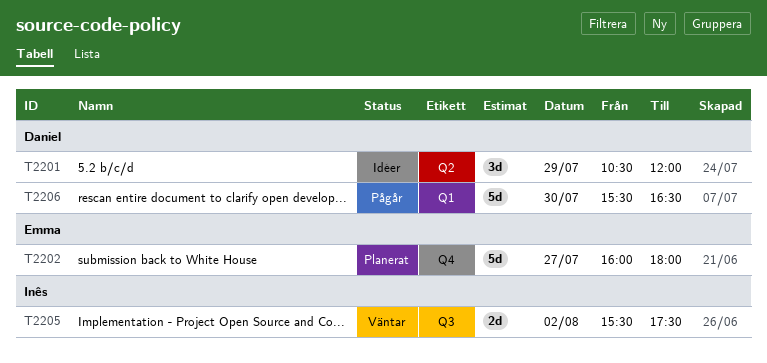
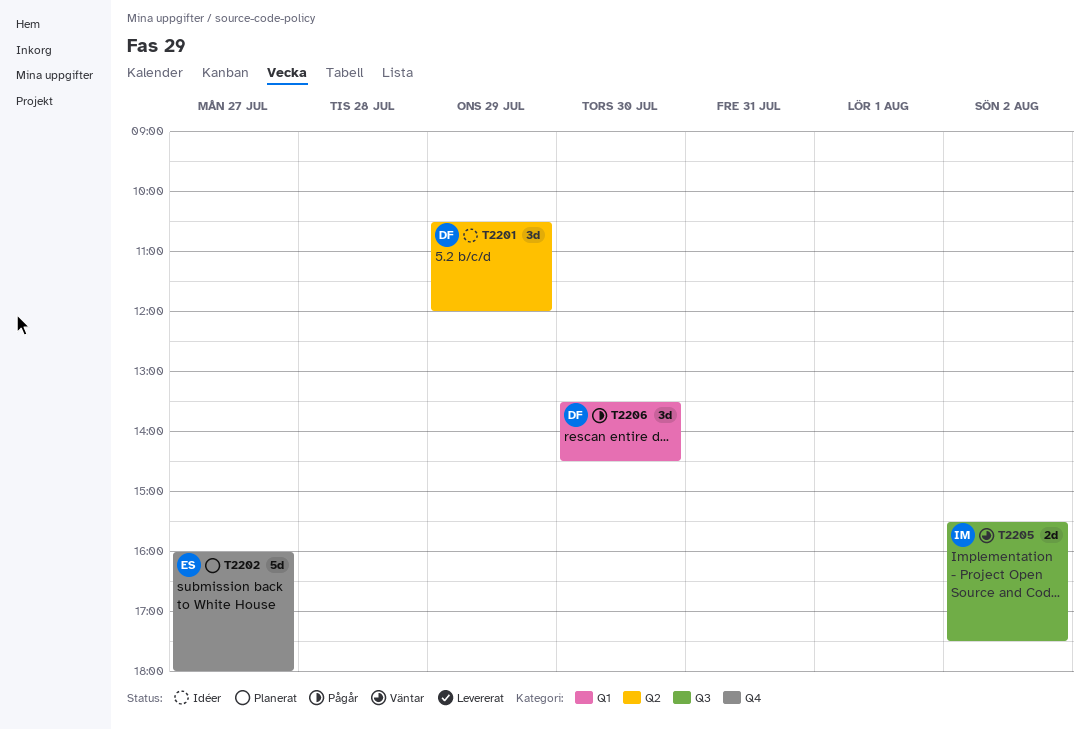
T2206, estimate: 5d -> 3d
T2206, begins: 15:30 -> 13:30
T2206, ends: 16:30 -> 14:30

